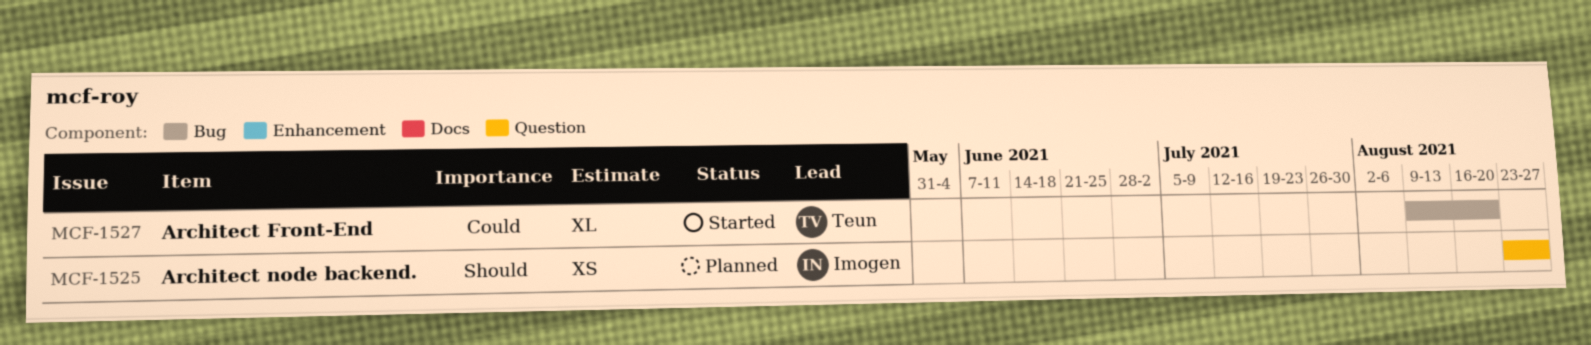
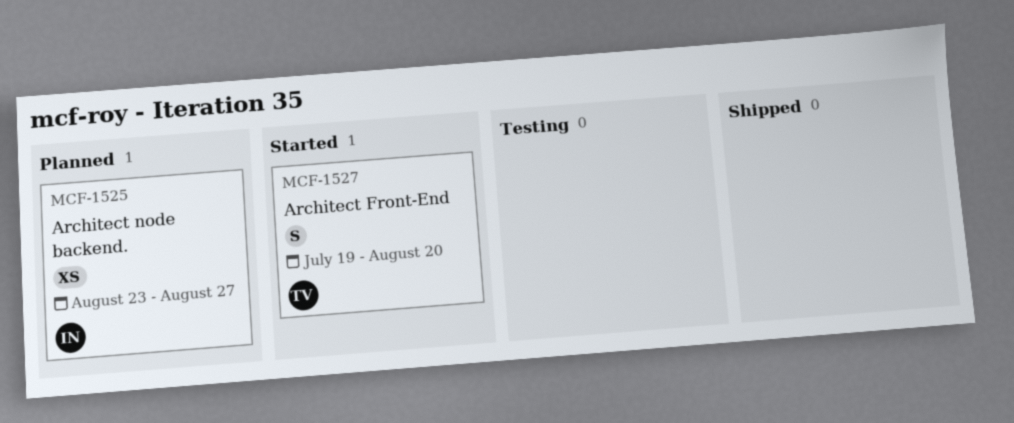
MCF-1527, estimate: XL -> S
MCF-1527, start: Aug 9 -> Jul 19

